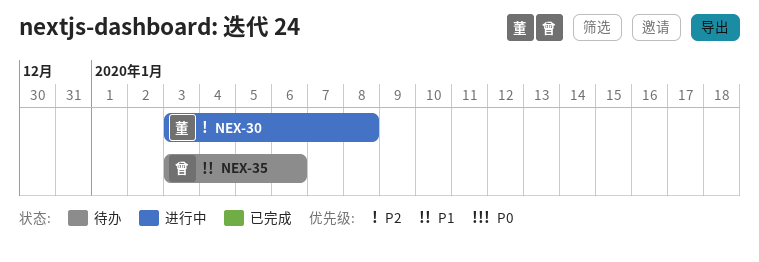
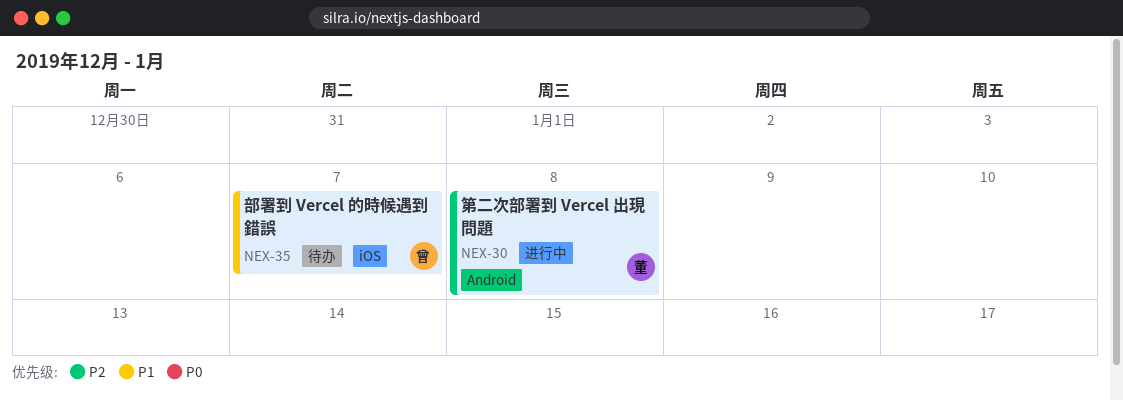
NEX-35, due: Jan 6 -> Jan 7

